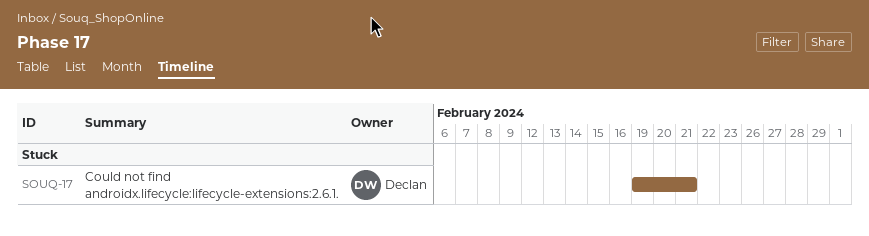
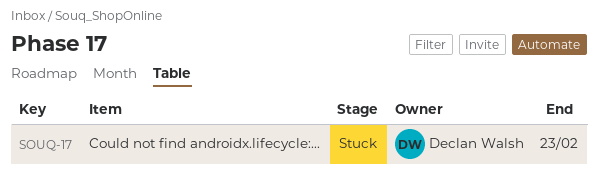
SOUQ-17, due: Feb 21 -> Feb 23

